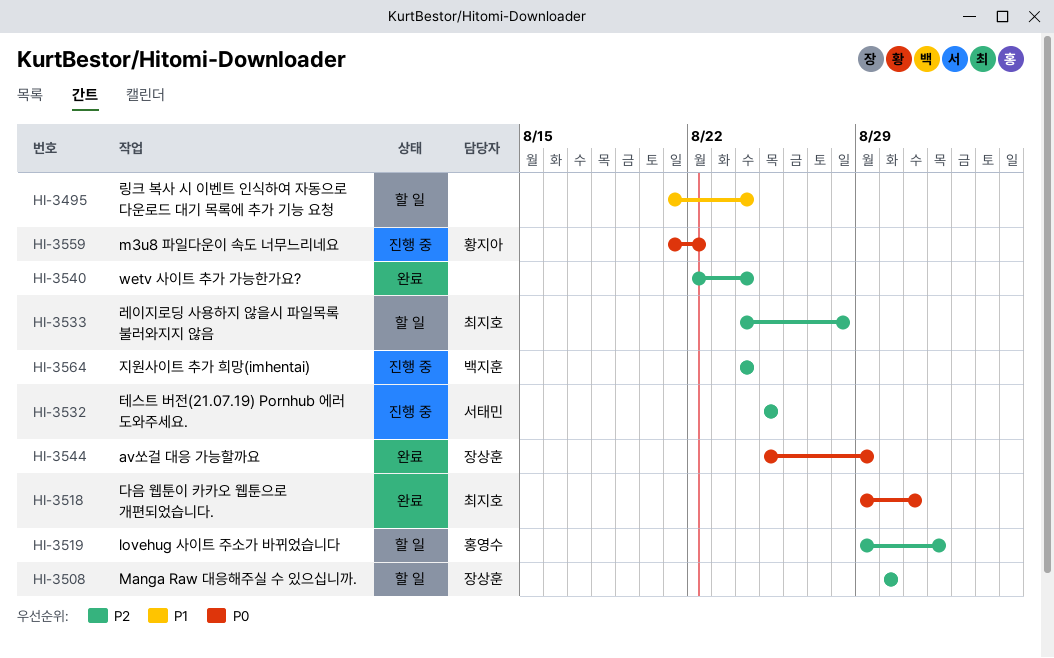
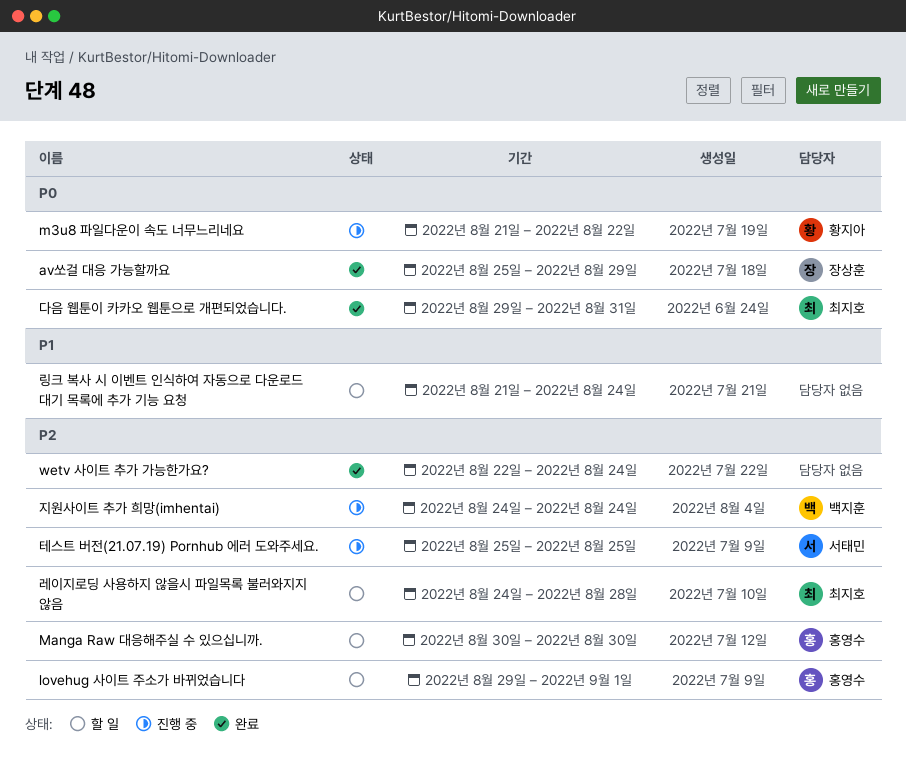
Manga Raw 대응해주실 수 있으십니까., owner: 장상훈 -> 홍영수

